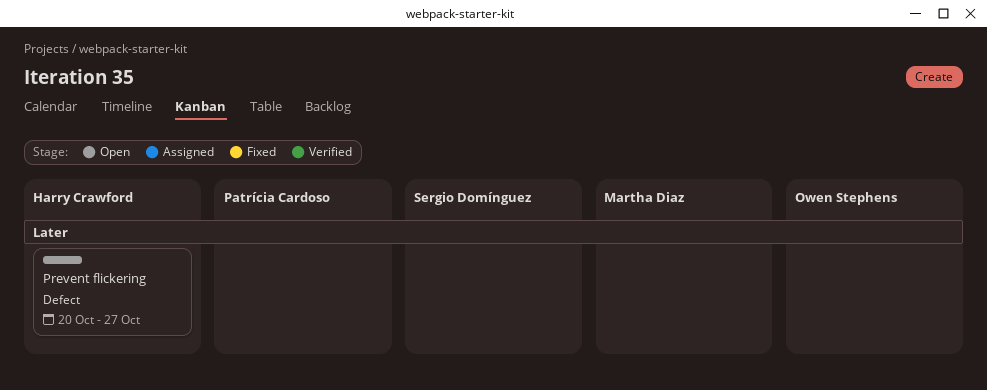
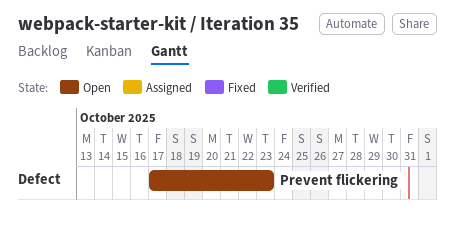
Prevent flickering, start: Oct 20 -> Oct 17
Prevent flickering, due: Oct 27 -> Oct 23

